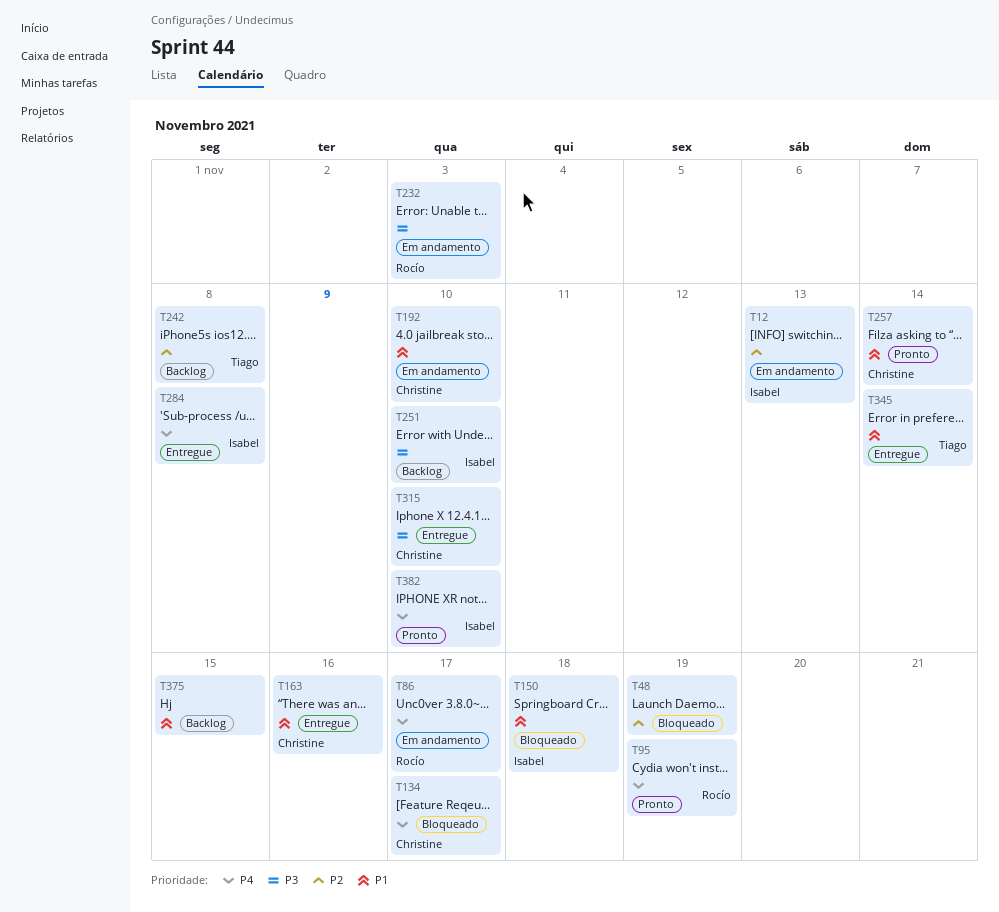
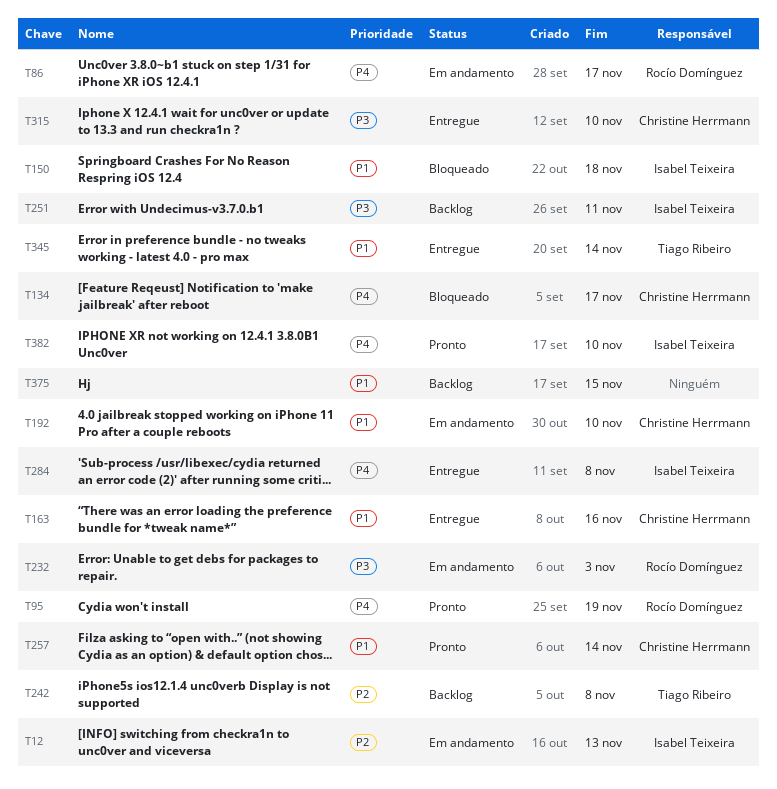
T48: present -> none
T251, due: Nov 10 -> Nov 11

